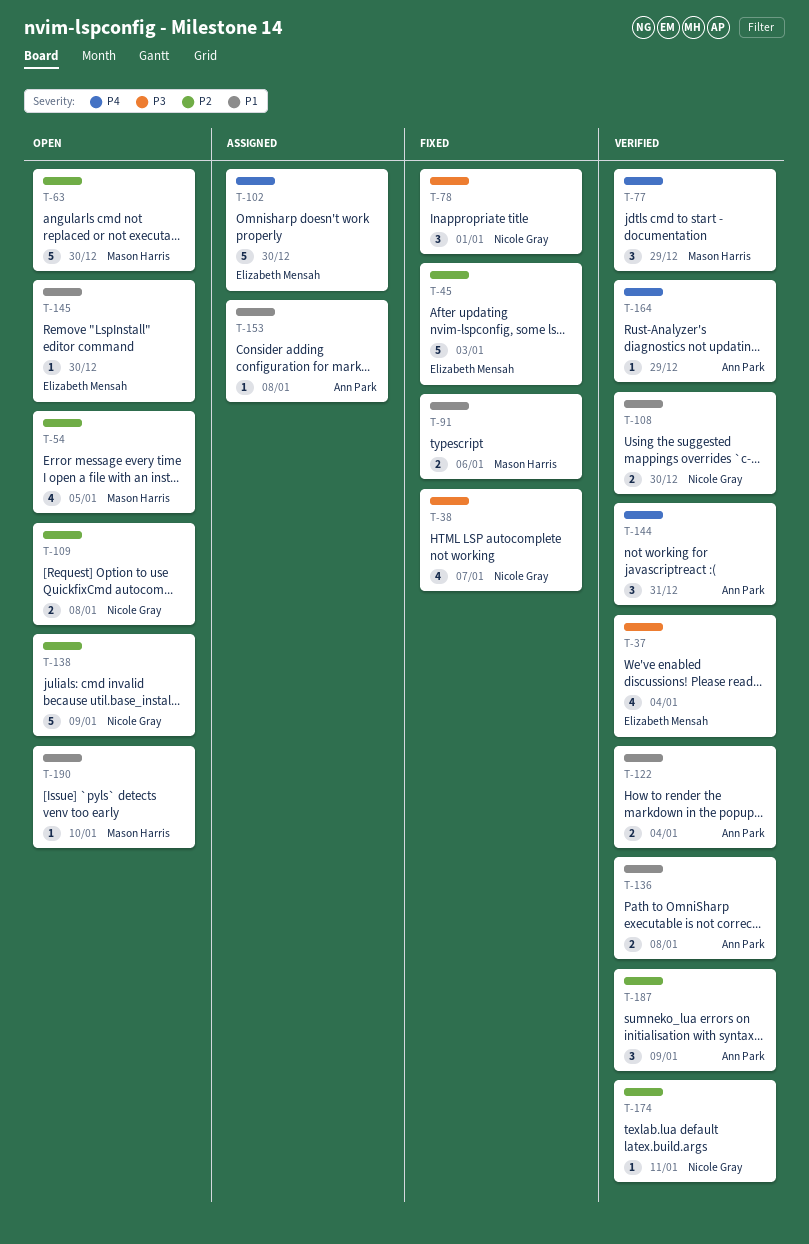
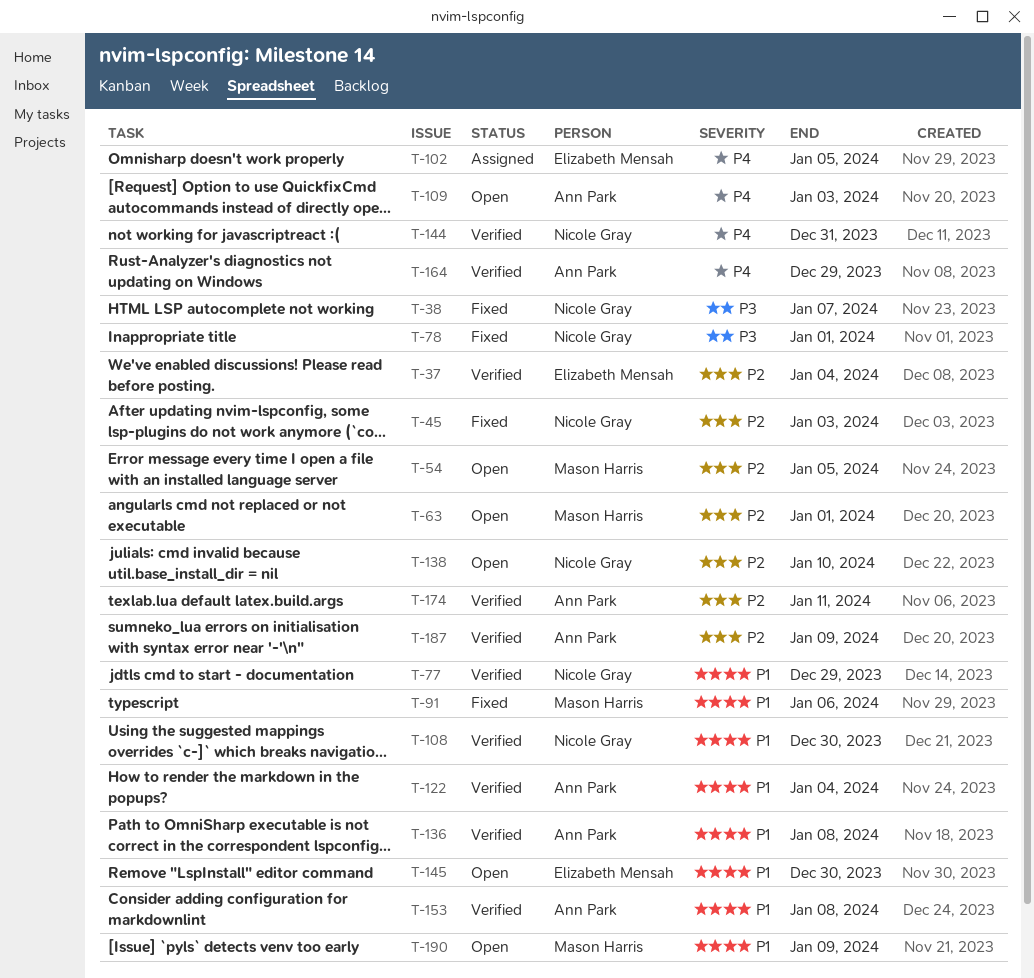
T-37, priority: P3 -> P2
T-45, owner: Elizabeth Mensah -> Nicole Gray
T-63, due: Dec 30 -> Jan 1
T-77, owner: Mason Harris -> Nicole Gray
T-77, priority: P4 -> P1
T-102, due: Dec 30 -> Jan 5
T-109, owner: Nicole Gray -> Ann Park
T-109, priority: P2 -> P4
T-109, due: Jan 8 -> Jan 3
T-138, due: Jan 9 -> Jan 10
T-144, owner: Ann Park -> Nicole Gray
T-153, status: Assigned -> Verified
T-174, owner: Nicole Gray -> Ann Park
T-190, due: Jan 10 -> Jan 9

